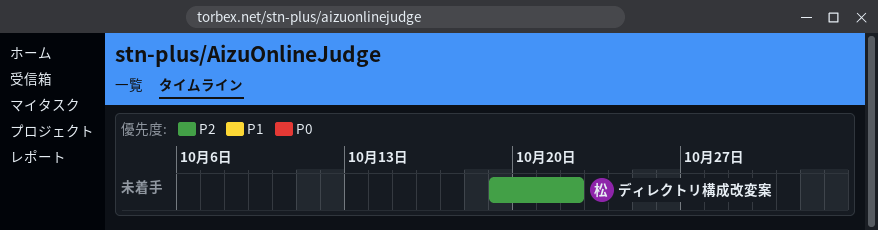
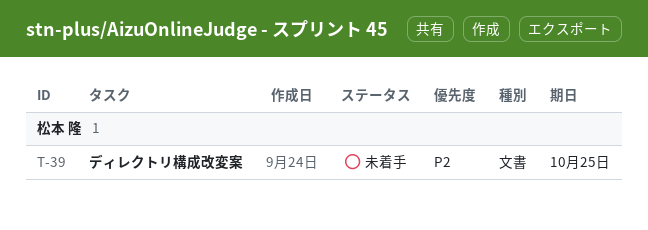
ディレクトリ構成改変案, due: Oct 22 -> Oct 25

